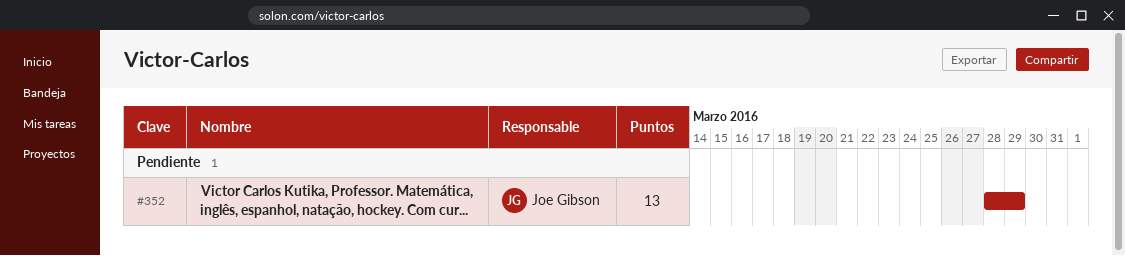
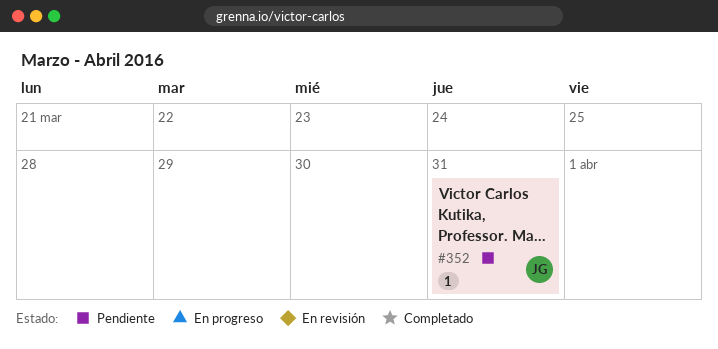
#352, estimate: 13 -> 1
#352, due: Mar 29 -> Mar 31

